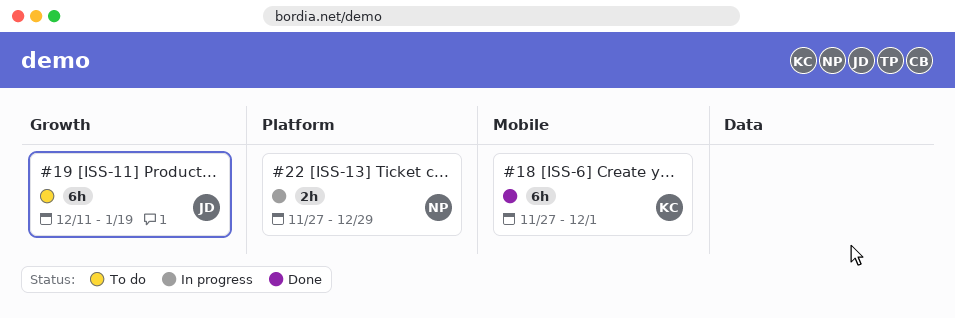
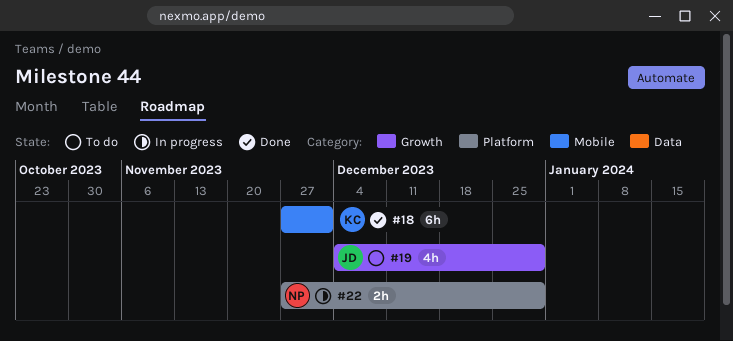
#19, estimate: 6h -> 4h
#19, start: Dec 11 -> Dec 4
#19, due: Jan 19 -> Dec 29

